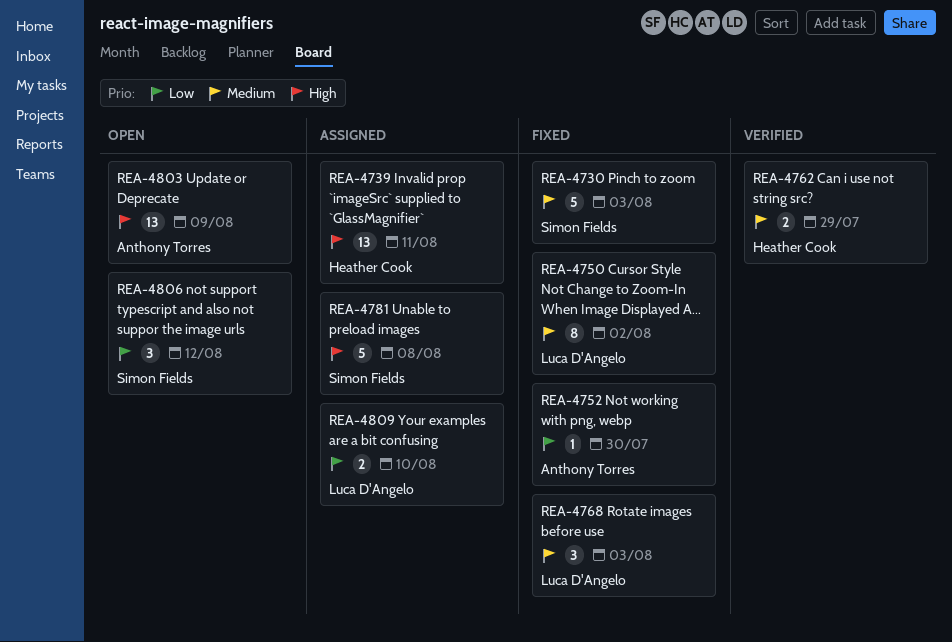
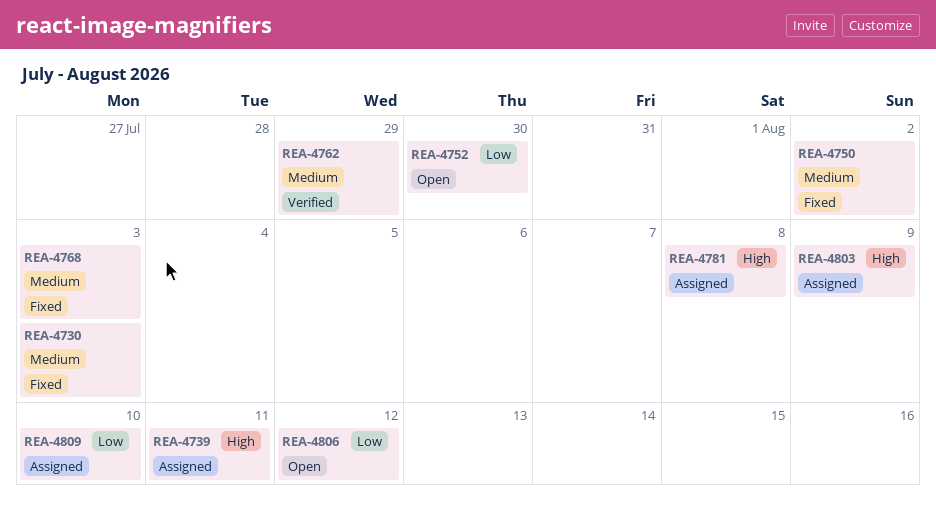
REA-4752, status: Fixed -> Open
REA-4803, status: Open -> Assigned

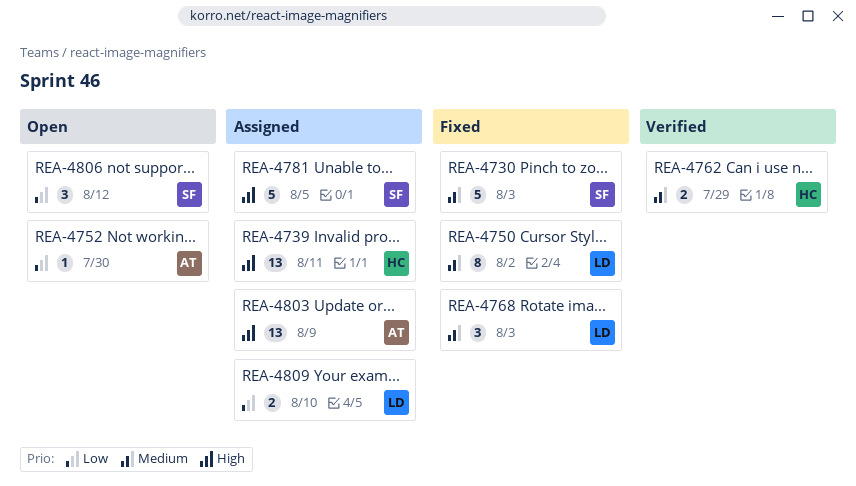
REA-4781, due: Aug 8 -> Aug 5

